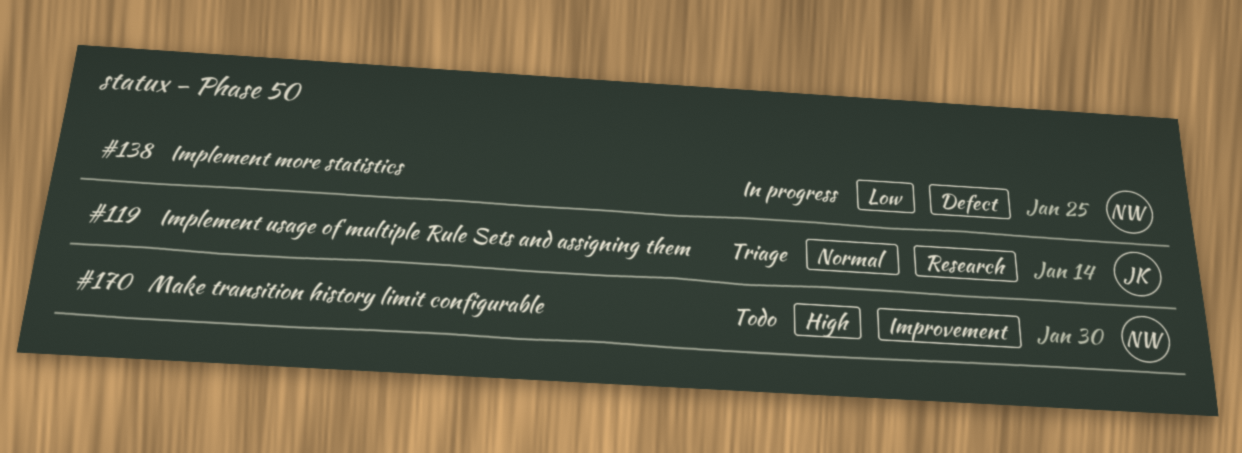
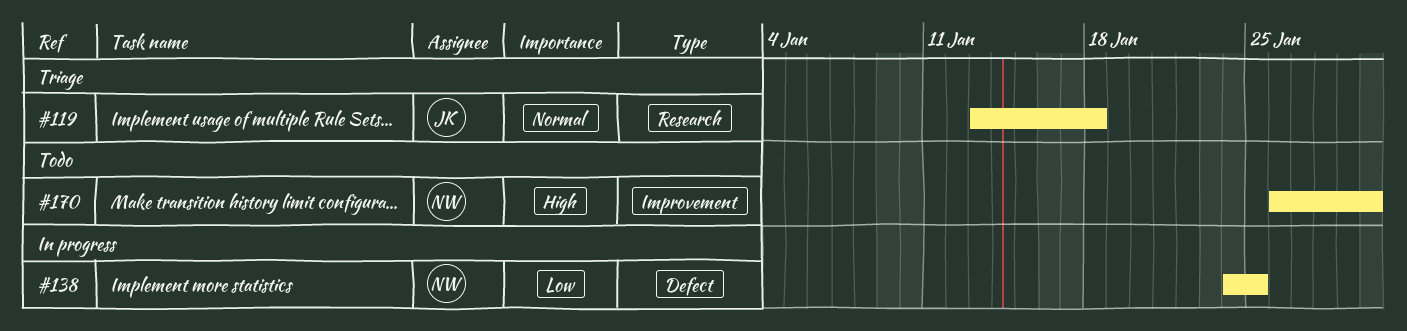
#119, due: Jan 14 -> Jan 18

